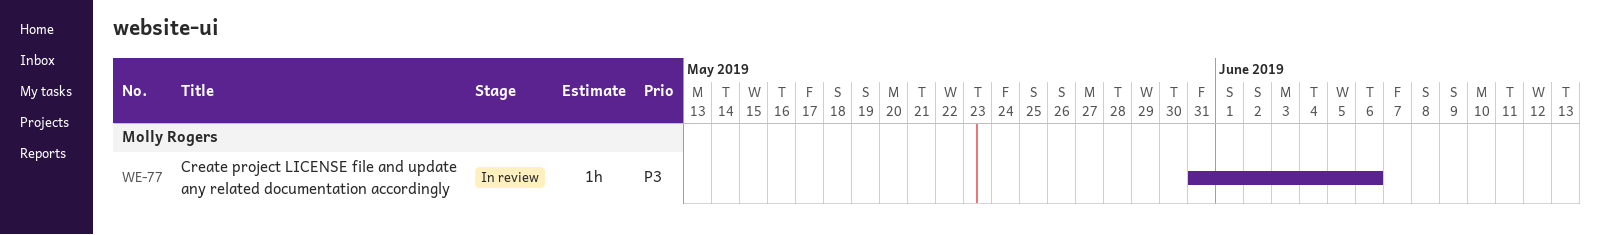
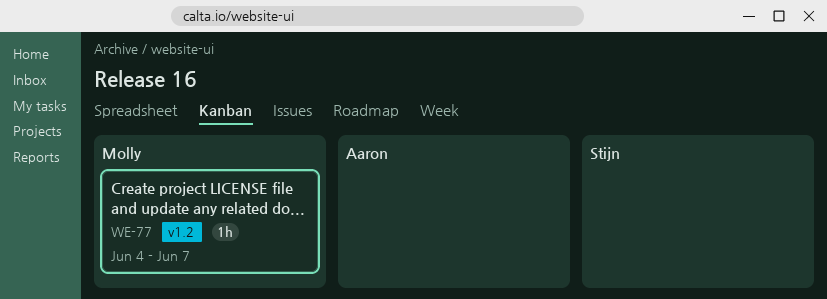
WE-77, start: May 31 -> Jun 4
WE-77, due: Jun 6 -> Jun 7

